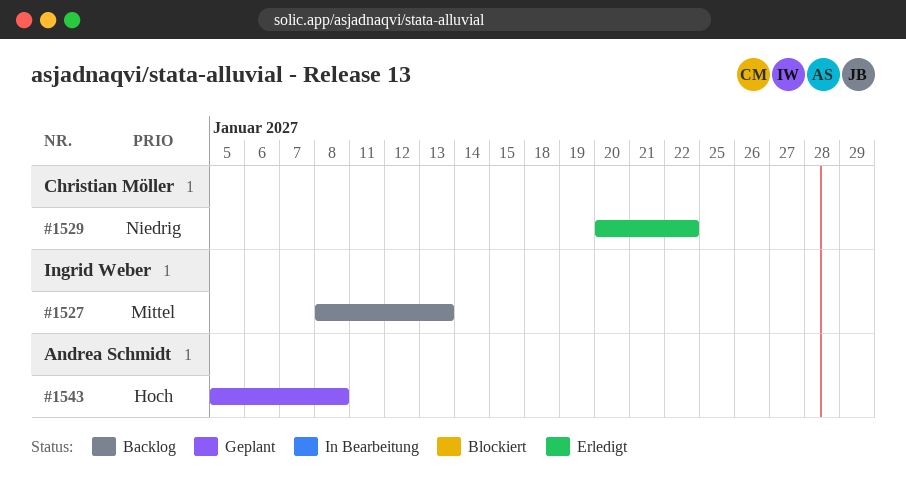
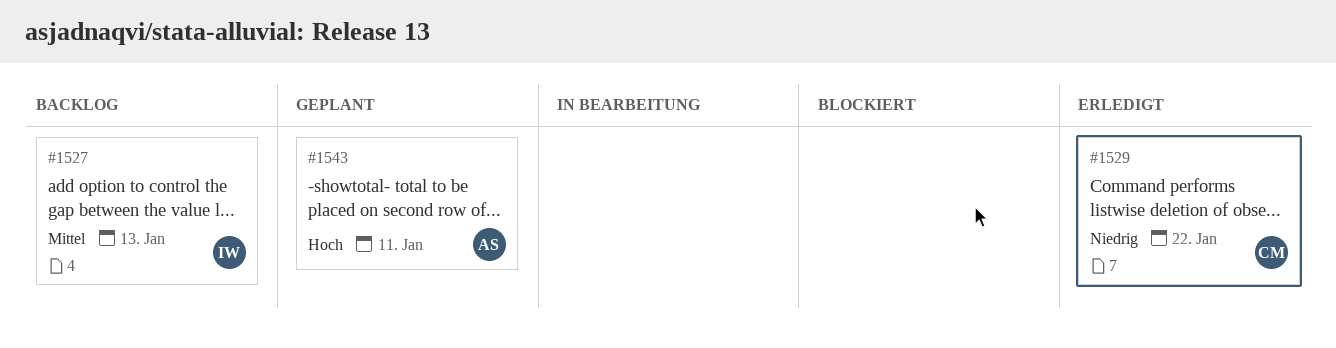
#1543, due: Jan 8 -> Jan 11

